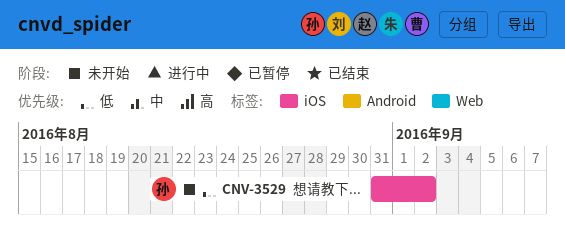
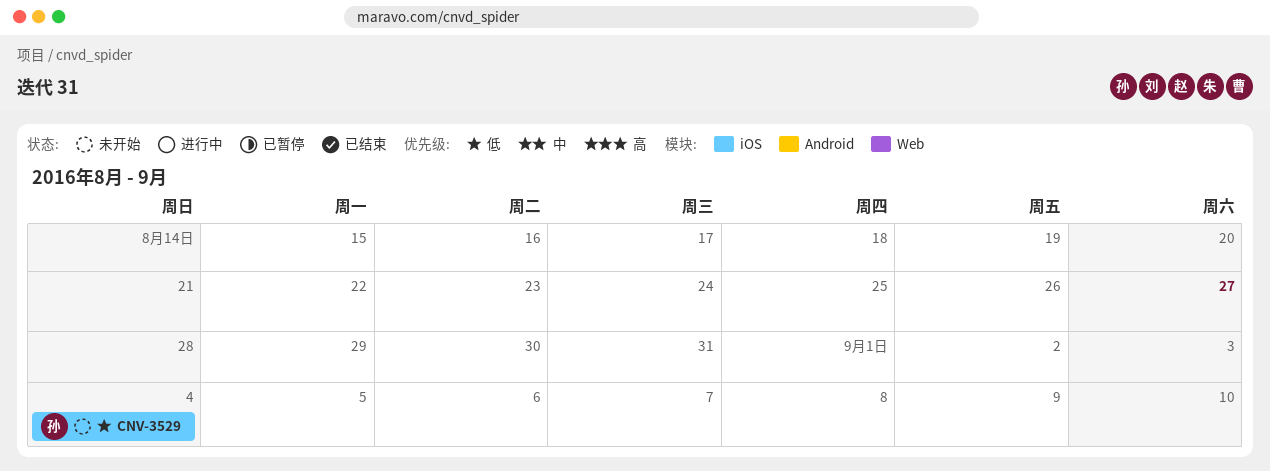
CNV-3529, start: Aug 31 -> Sep 4
CNV-3529, due: Sep 2 -> Sep 4

